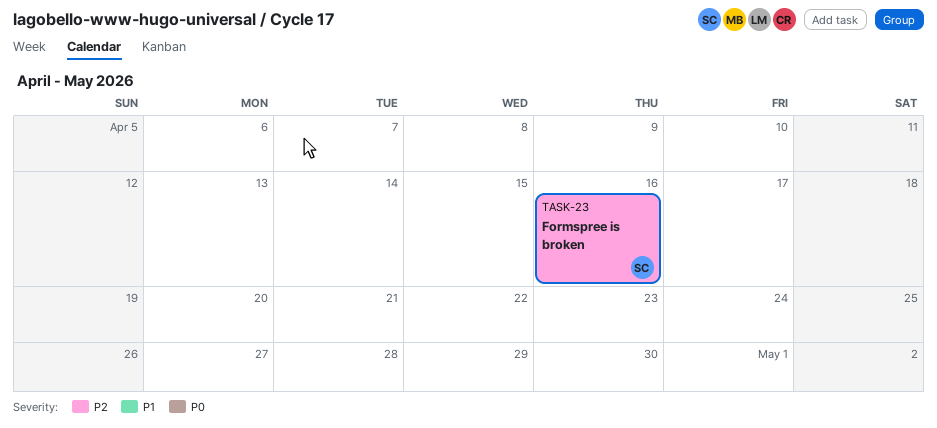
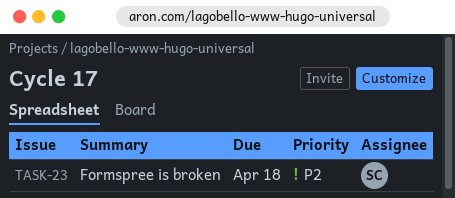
TASK-23, due: Apr 16 -> Apr 18

